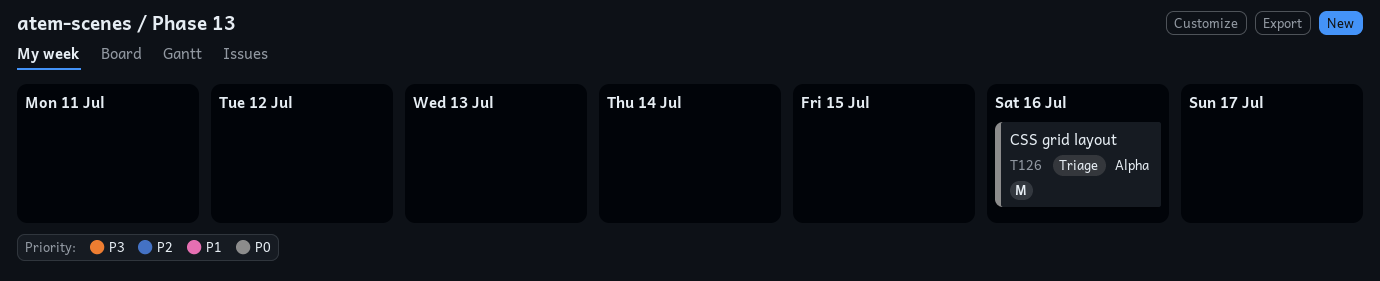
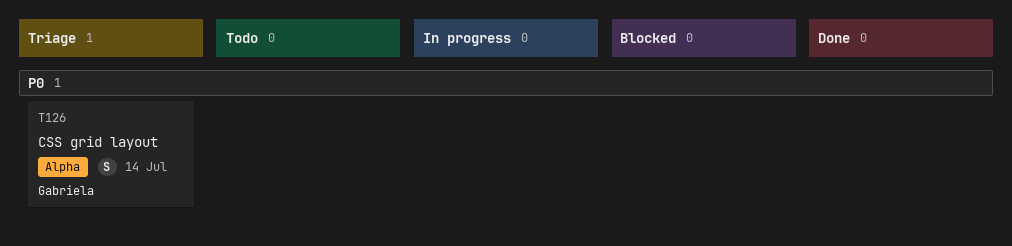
T126, estimate: M -> S
T126, due: Jul 16 -> Jul 14

